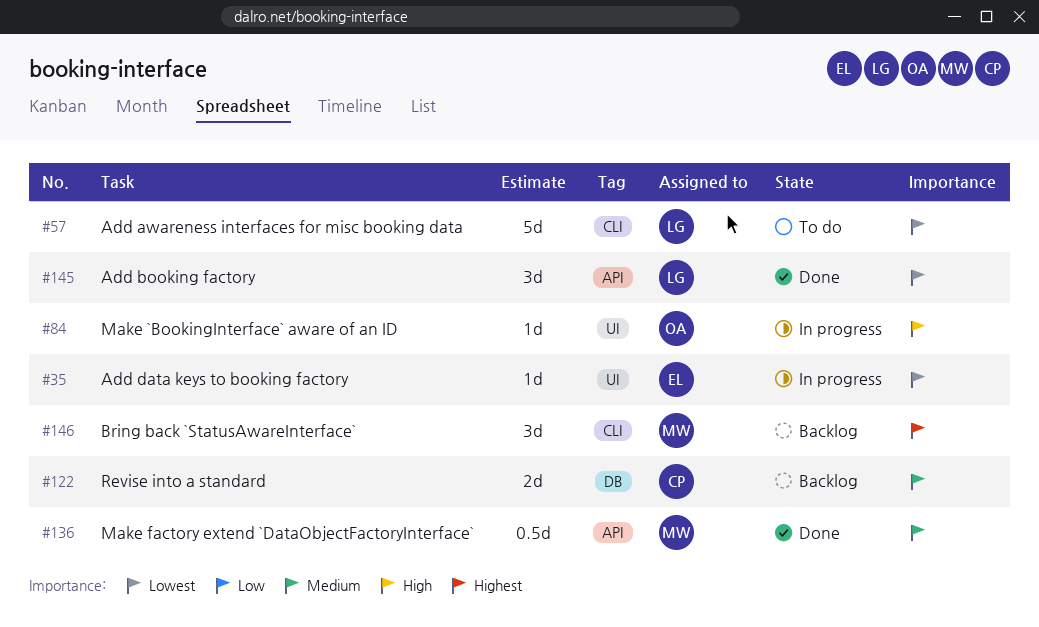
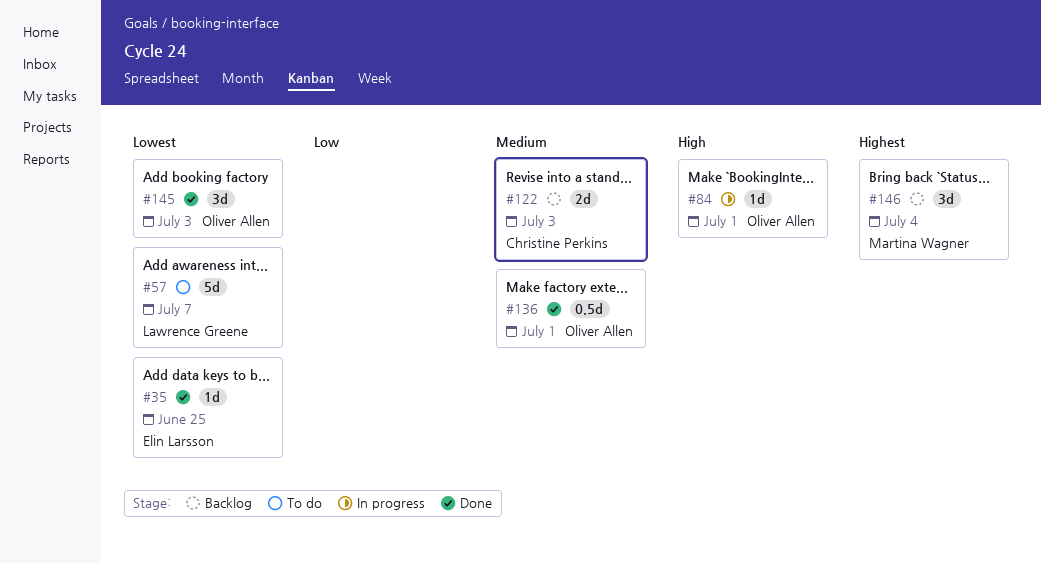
#35, status: In progress -> Done
#136, owner: Martina Wagner -> Oliver Allen
#145, owner: Lawrence Greene -> Oliver Allen

